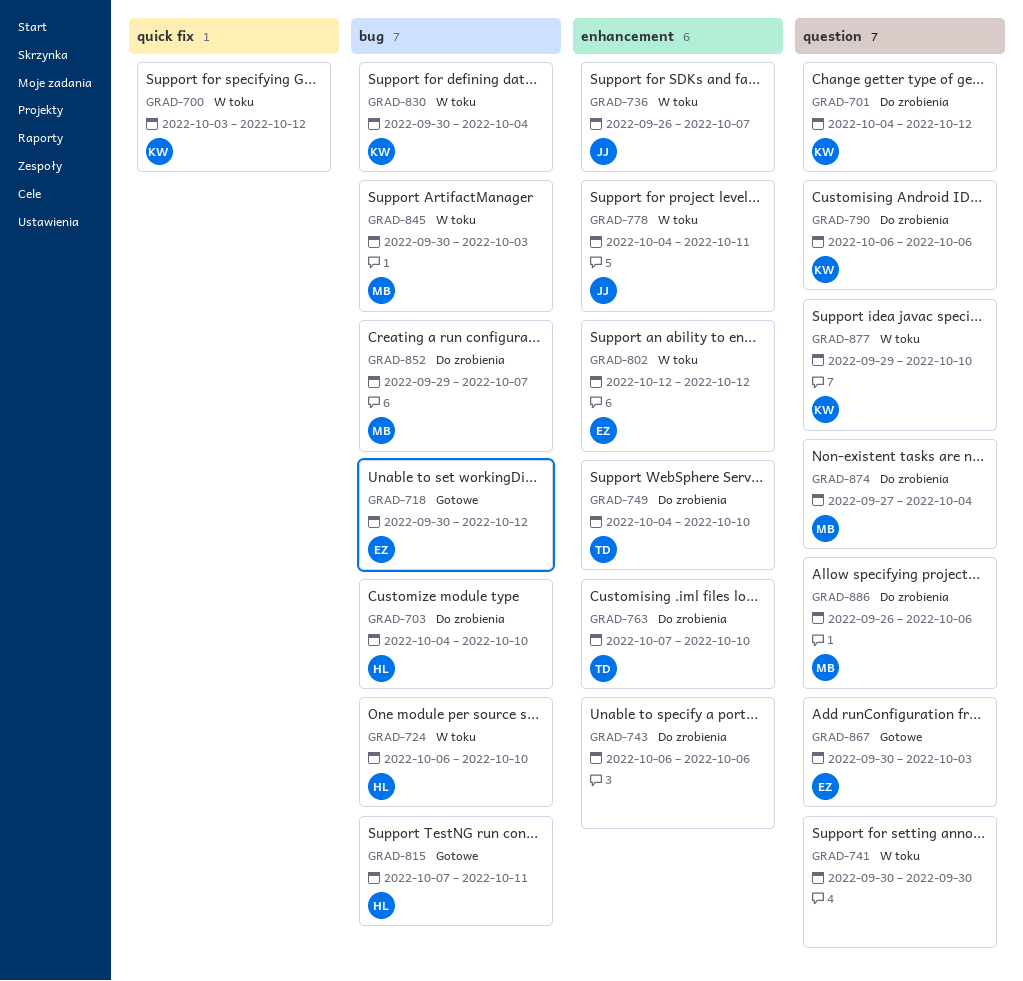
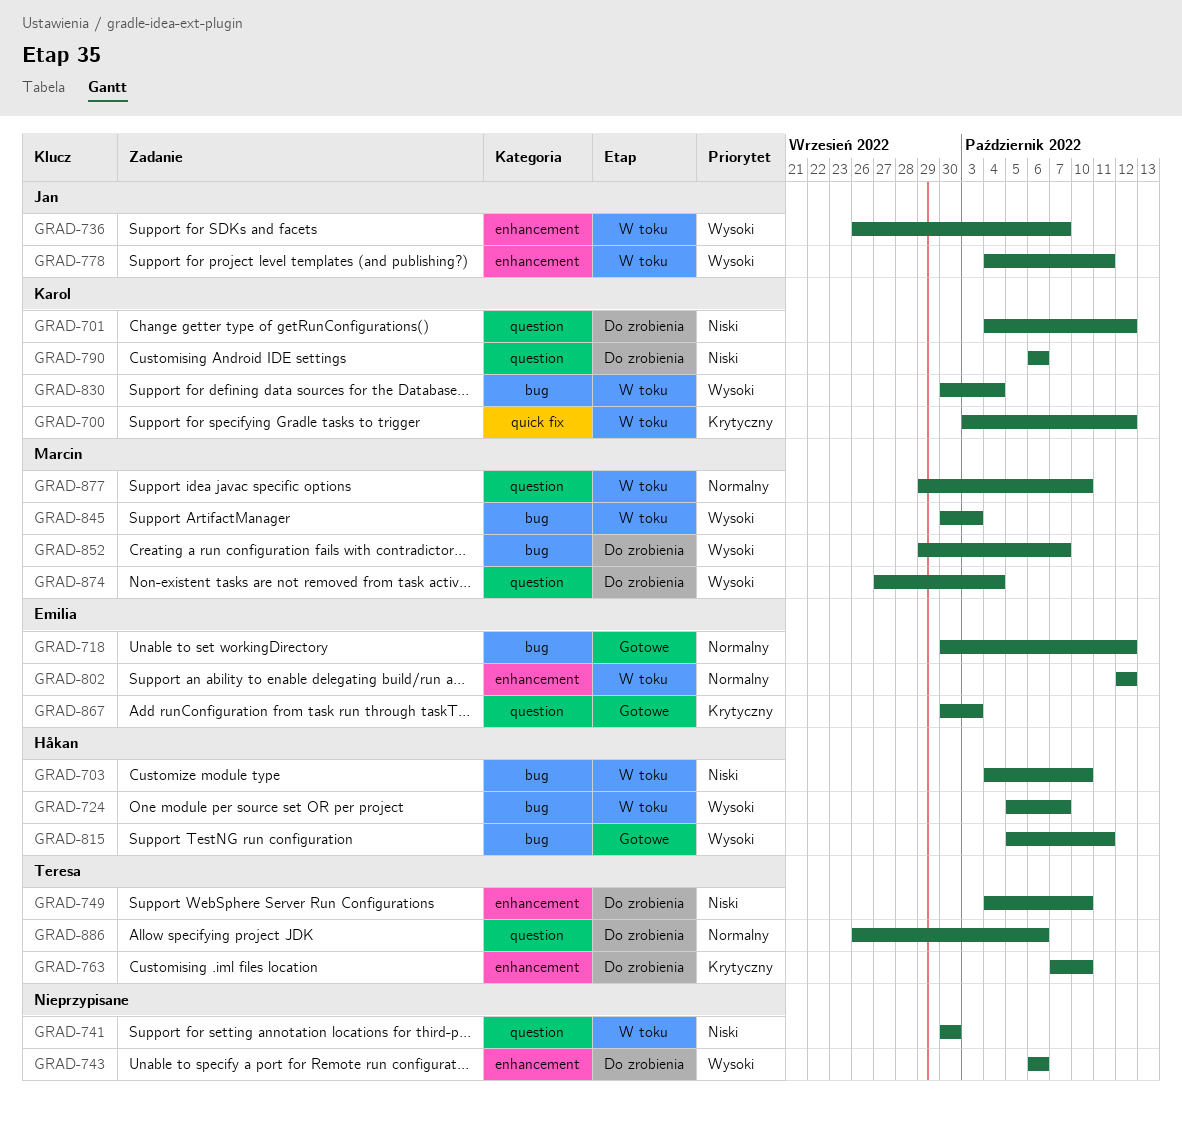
GRAD-703, status: Do zrobienia -> W toku
GRAD-724, start: Oct 6 -> Oct 5
GRAD-724, due: Oct 10 -> Oct 7
GRAD-815, start: Oct 7 -> Oct 5
GRAD-877, owner: Karol -> Marcin
GRAD-886, owner: Marcin -> Teresa

